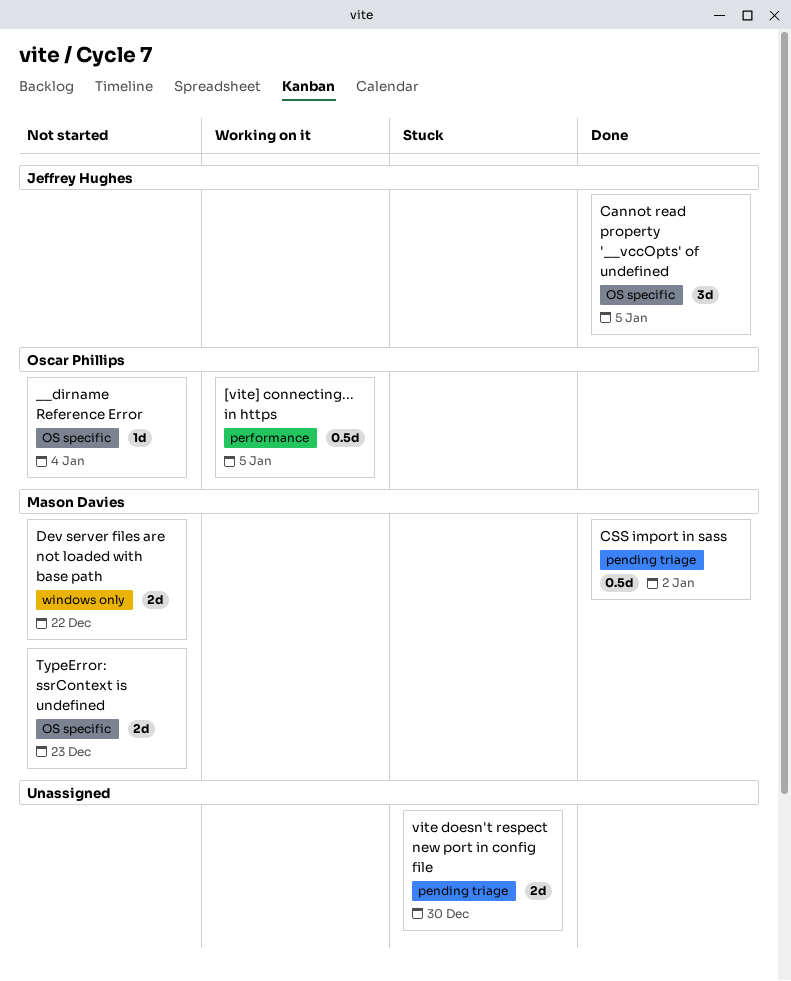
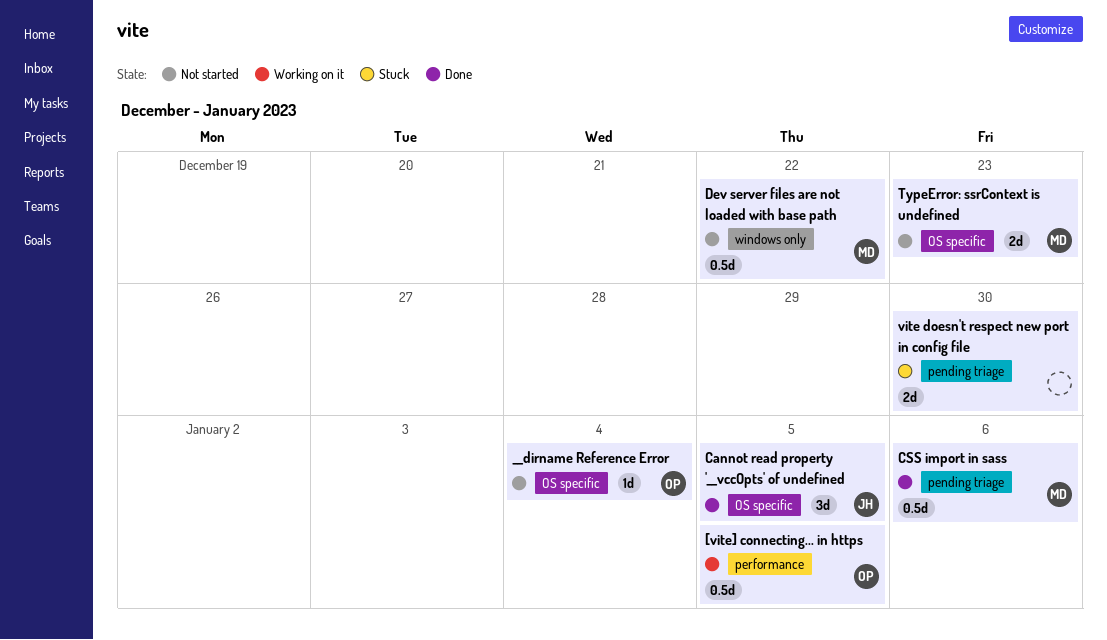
CSS import in sass, due: Jan 2 -> Jan 6
Dev server files are not loaded with base path, estimate: 2d -> 0.5d

